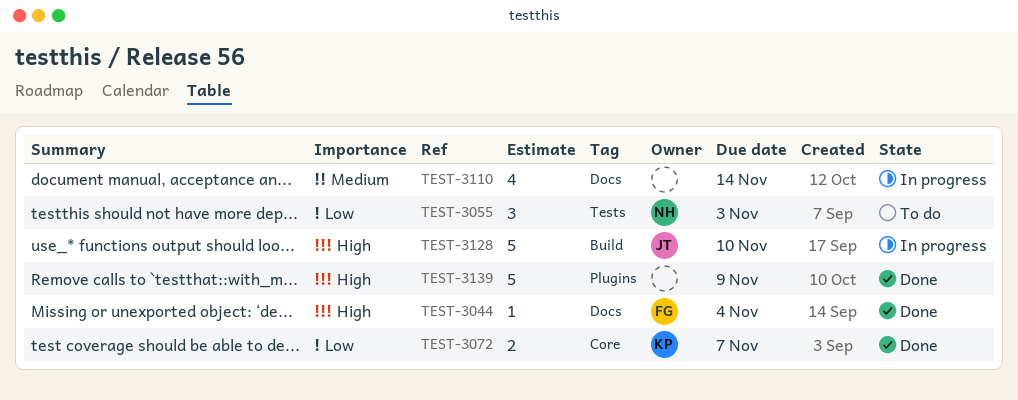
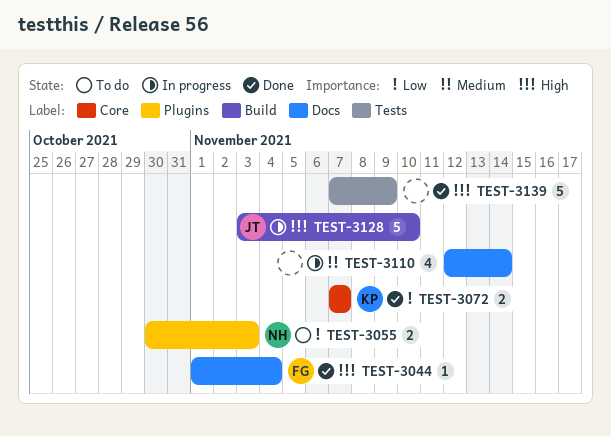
TEST-3055, label: Tests -> Plugins
TEST-3055, estimate: 3 -> 2
TEST-3139, label: Plugins -> Tests

